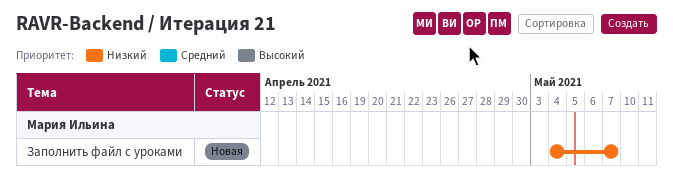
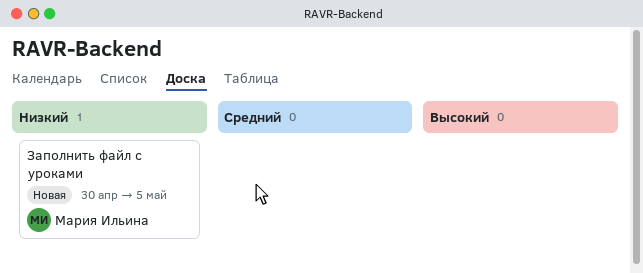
Заполнить файл с уроками, start: May 4 -> Apr 30
Заполнить файл с уроками, due: May 7 -> May 5

